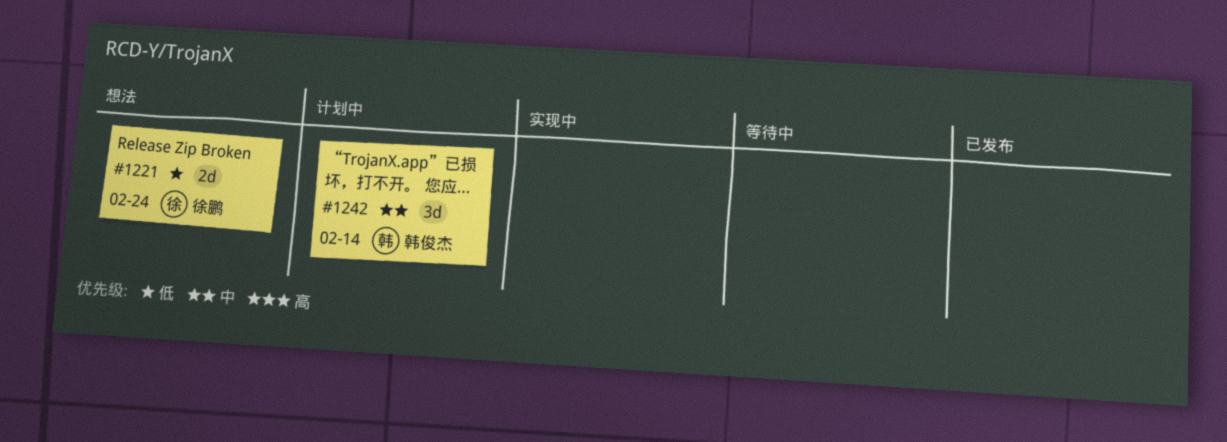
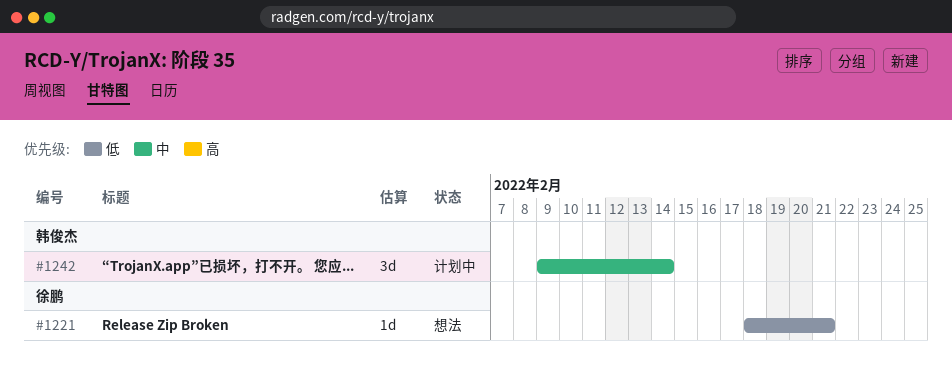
#1221, estimate: 2d -> 1d
#1221, due: Feb 24 -> Feb 21

